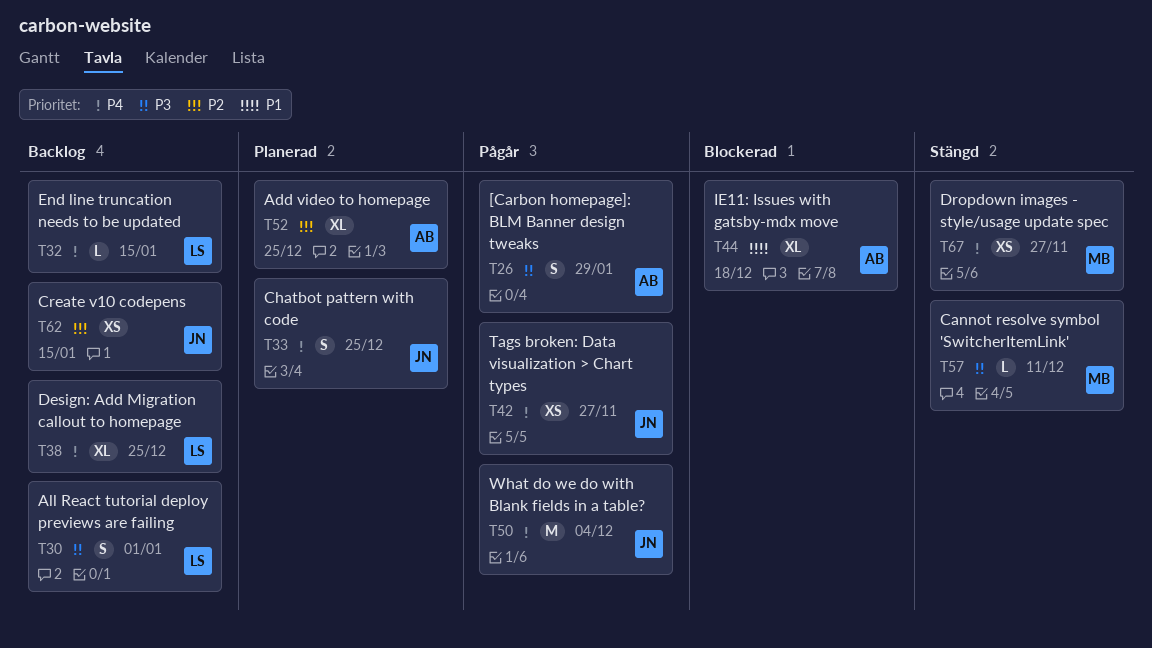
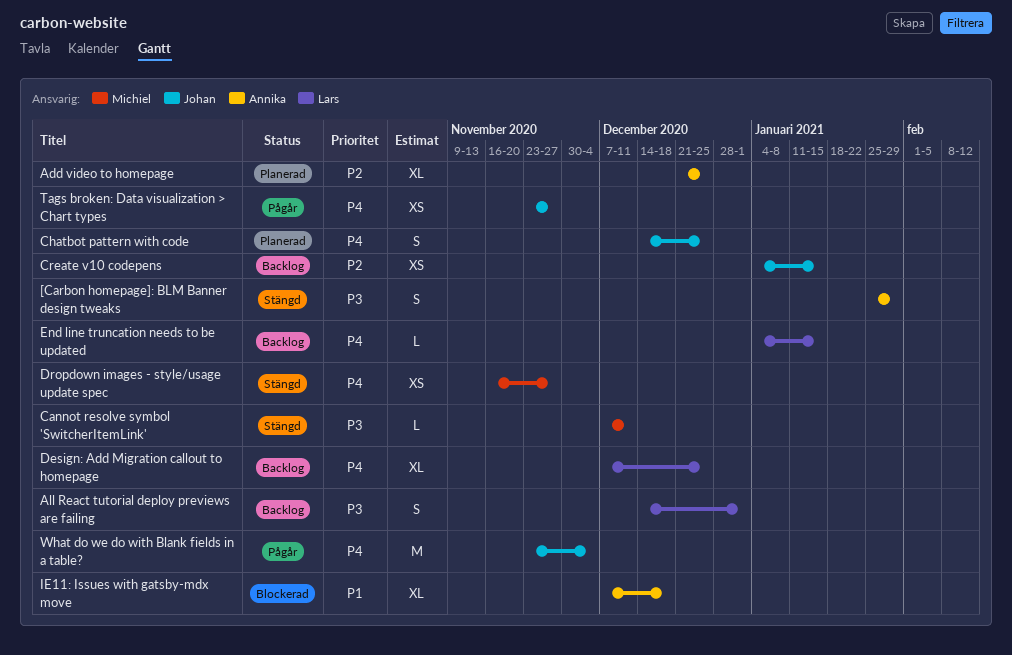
[Carbon homepage]: BLM Banner design tweaks, status: Pågår -> Stängd

